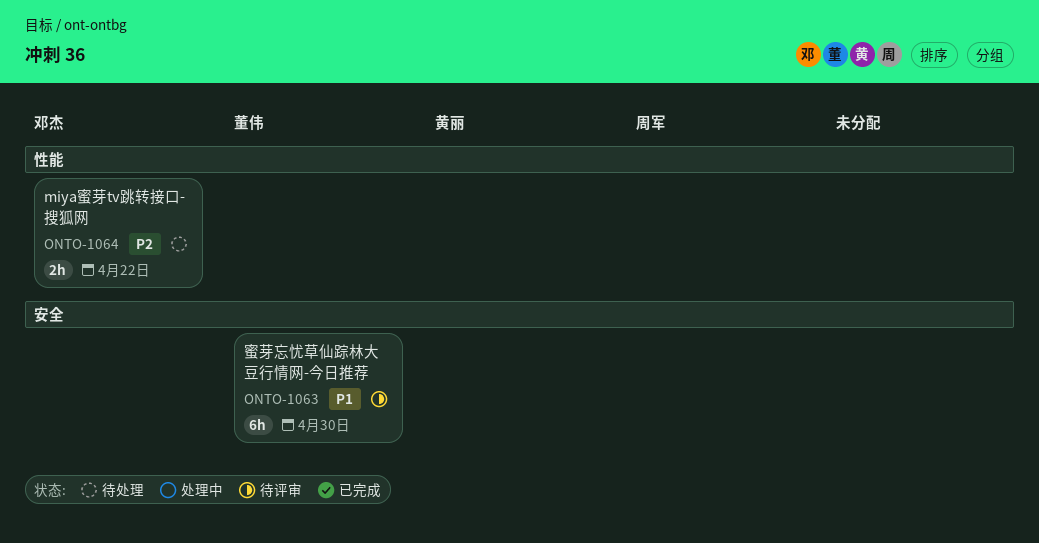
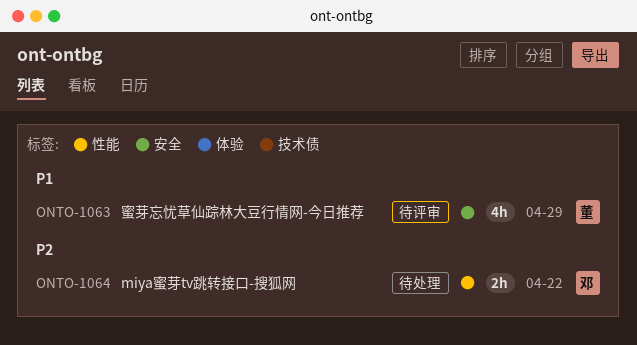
ONTO-1063, estimate: 6h -> 4h
ONTO-1063, due: Apr 30 -> Apr 29

